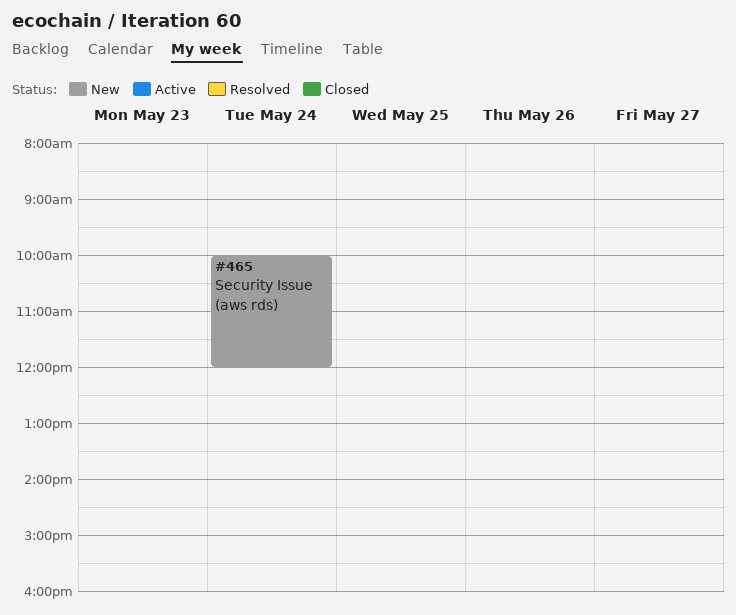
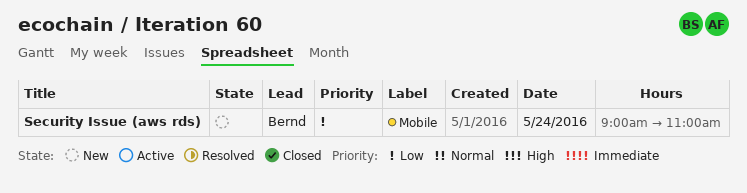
Security Issue (aws rds), begins: 10:00 -> 09:00
Security Issue (aws rds), ends: 12:00 -> 11:00

